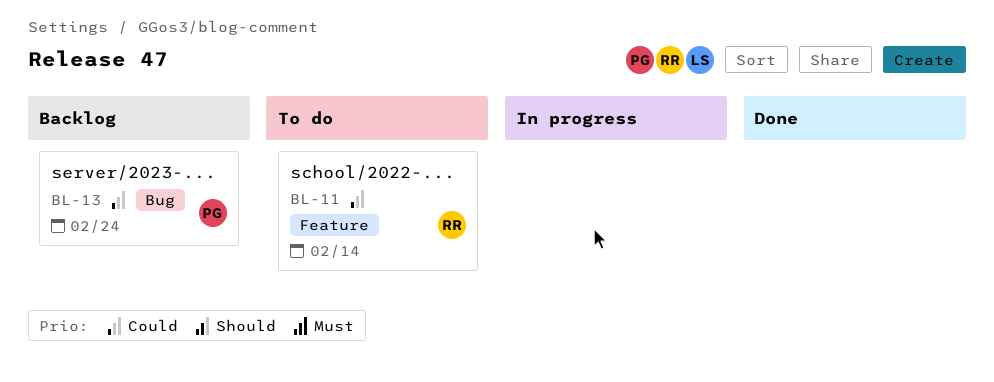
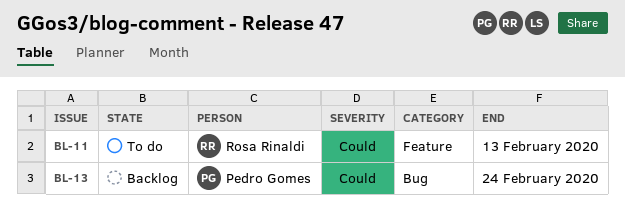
BL-11, due: Feb 14 -> Feb 13

